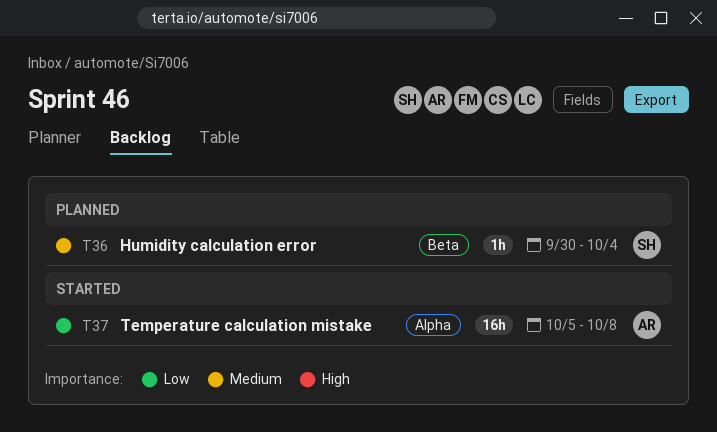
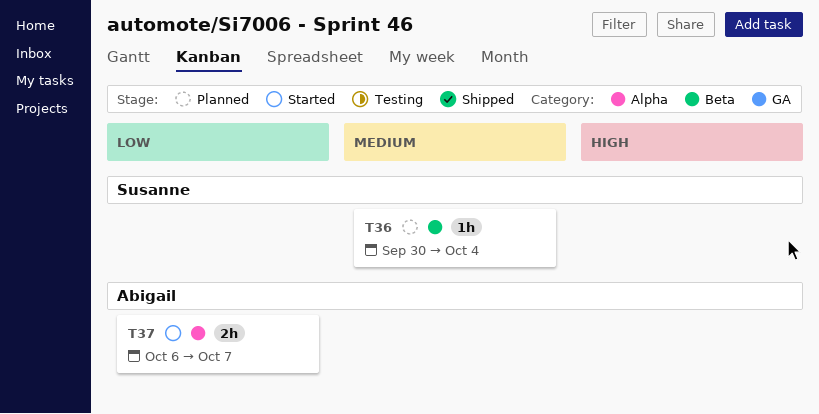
T37, estimate: 16h -> 2h
T37, start: Oct 5 -> Oct 6
T37, due: Oct 8 -> Oct 7

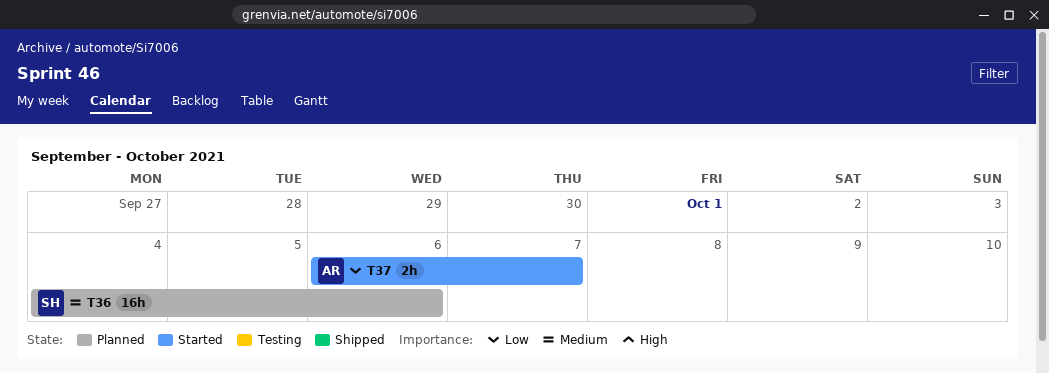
T36, estimate: 1h -> 16h
T36, start: Sep 30 -> Oct 4
T36, due: Oct 4 -> Oct 6

